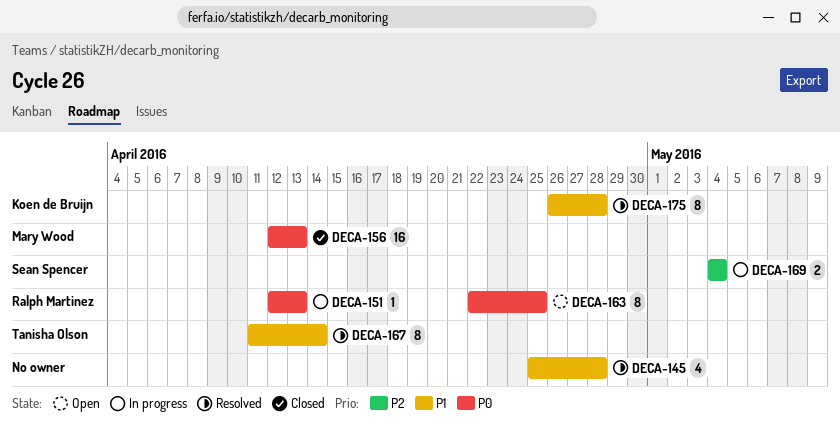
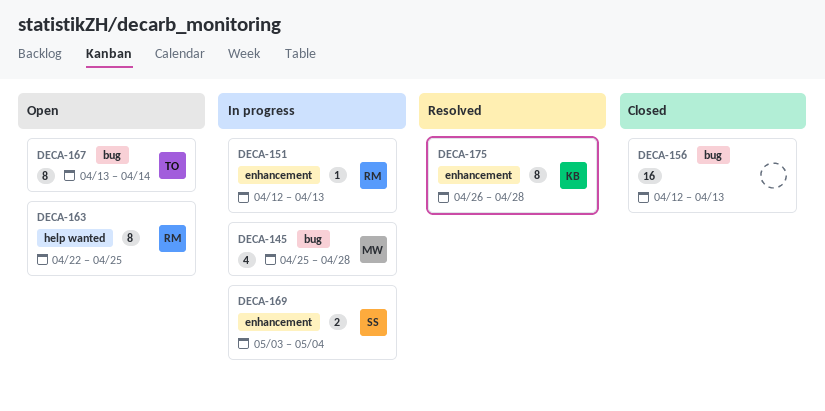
DECA-145, status: Resolved -> In progress
DECA-145, owner: none -> Mary Wood
DECA-156, owner: Mary Wood -> none
DECA-167, status: Resolved -> Open
DECA-167, start: Apr 11 -> Apr 13
DECA-169, start: May 4 -> May 3

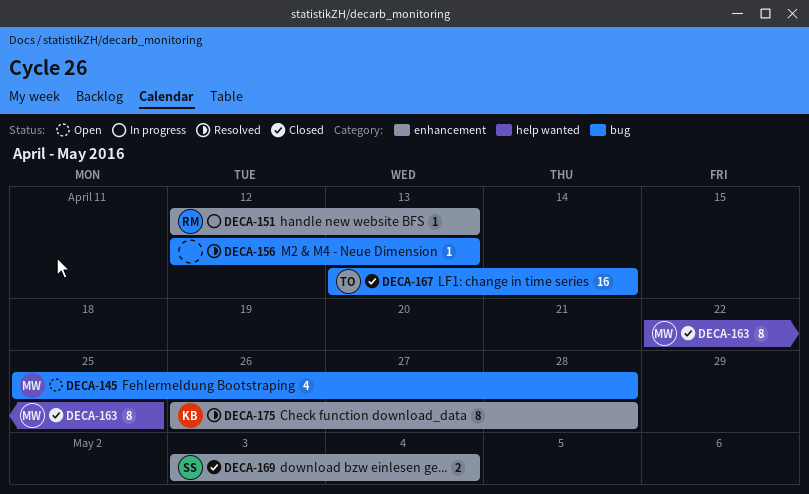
DECA-145, status: In progress -> Open
DECA-156, status: Closed -> Resolved
DECA-156, estimate: 16 -> 1
DECA-163, status: Open -> Closed
DECA-163, owner: RM -> MW
DECA-167, status: Open -> Closed
DECA-167, estimate: 8 -> 16
DECA-169, status: In progress -> Closed

